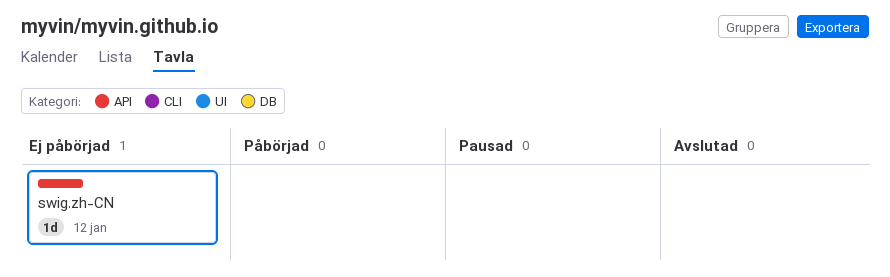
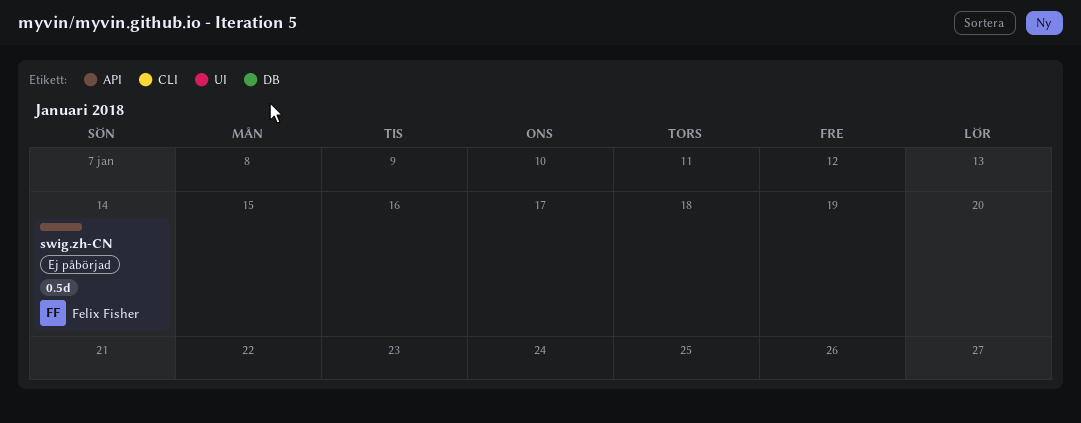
swig.zh-CN, estimate: 1d -> 0.5d
swig.zh-CN, due: Jan 12 -> Jan 14

